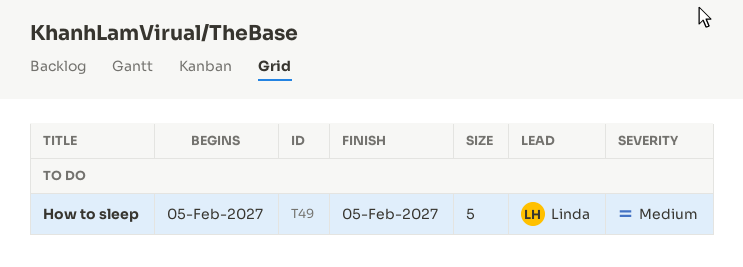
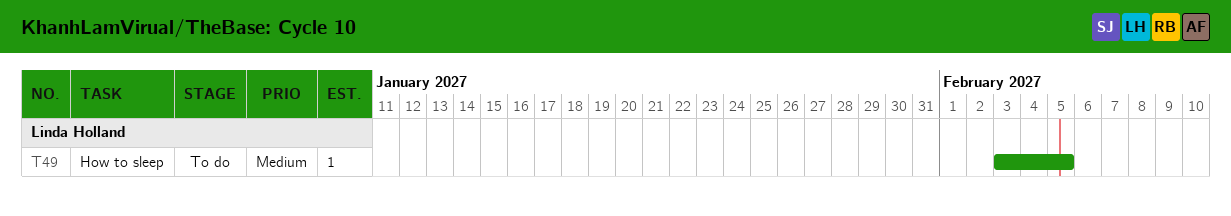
T49, estimate: 5 -> 1
T49, start: Feb 5 -> Feb 3

